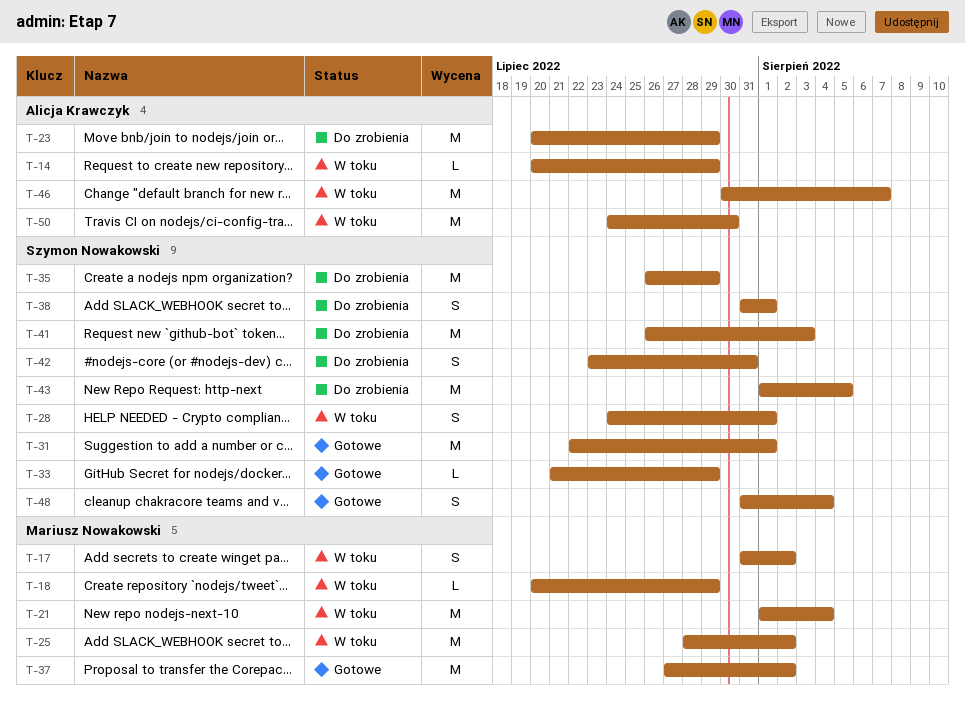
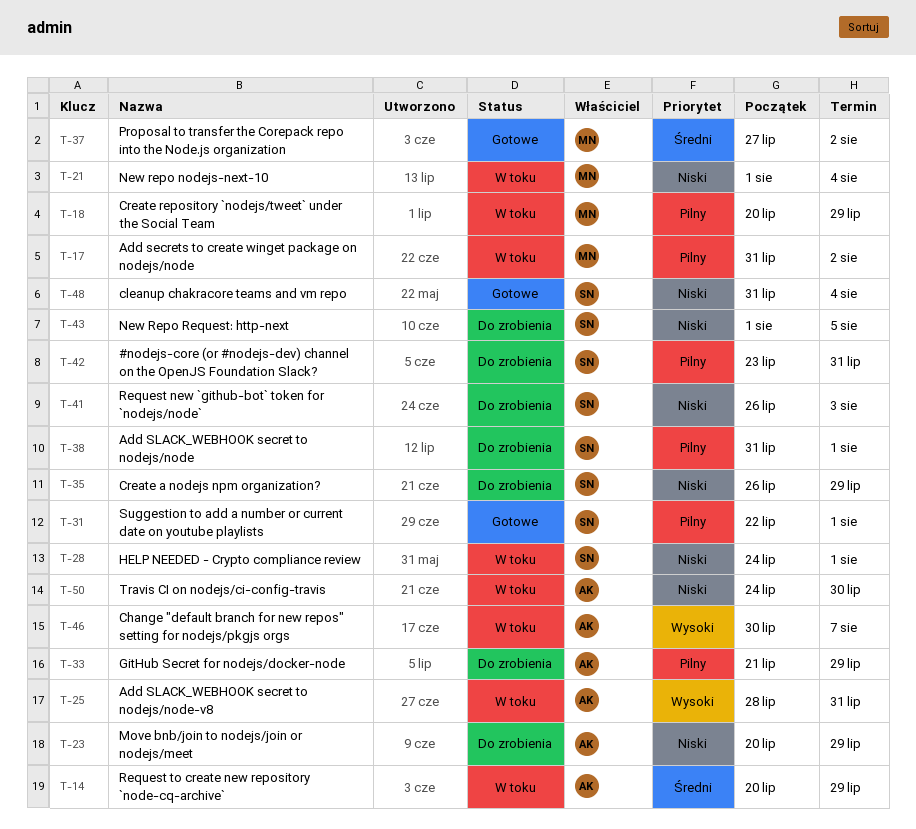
T-25, owner: Mariusz Nowakowski -> Alicja Krawczyk
T-25, due: Aug 2 -> Jul 31
T-33, status: Gotowe -> Do zrobienia
T-33, owner: Szymon Nowakowski -> Alicja Krawczyk

